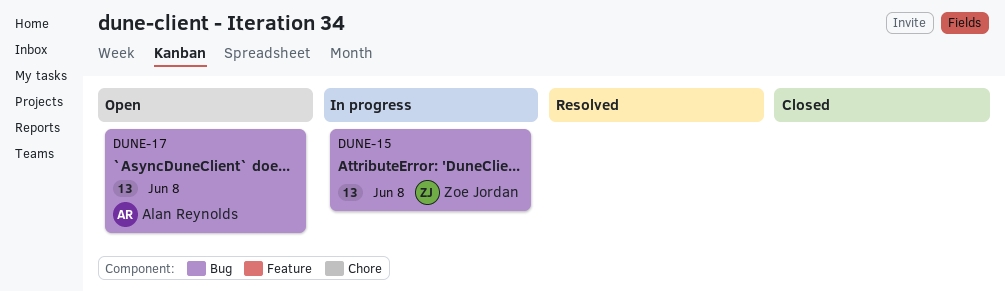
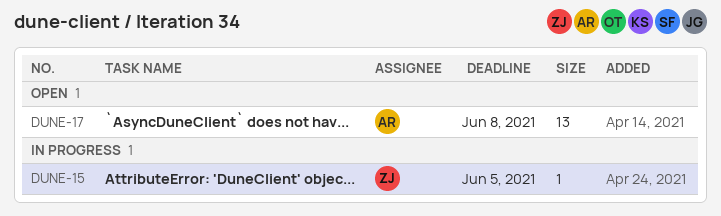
DUNE-15, estimate: 13 -> 1
DUNE-15, due: Jun 8 -> Jun 5

